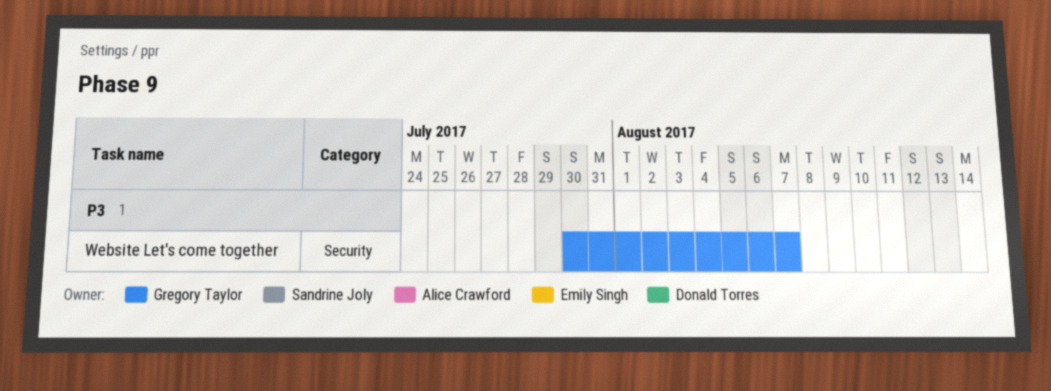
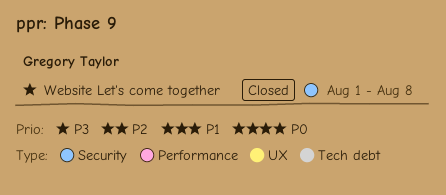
Website Let's come together, start: Jul 30 -> Aug 1
Website Let's come together, due: Aug 7 -> Aug 8

